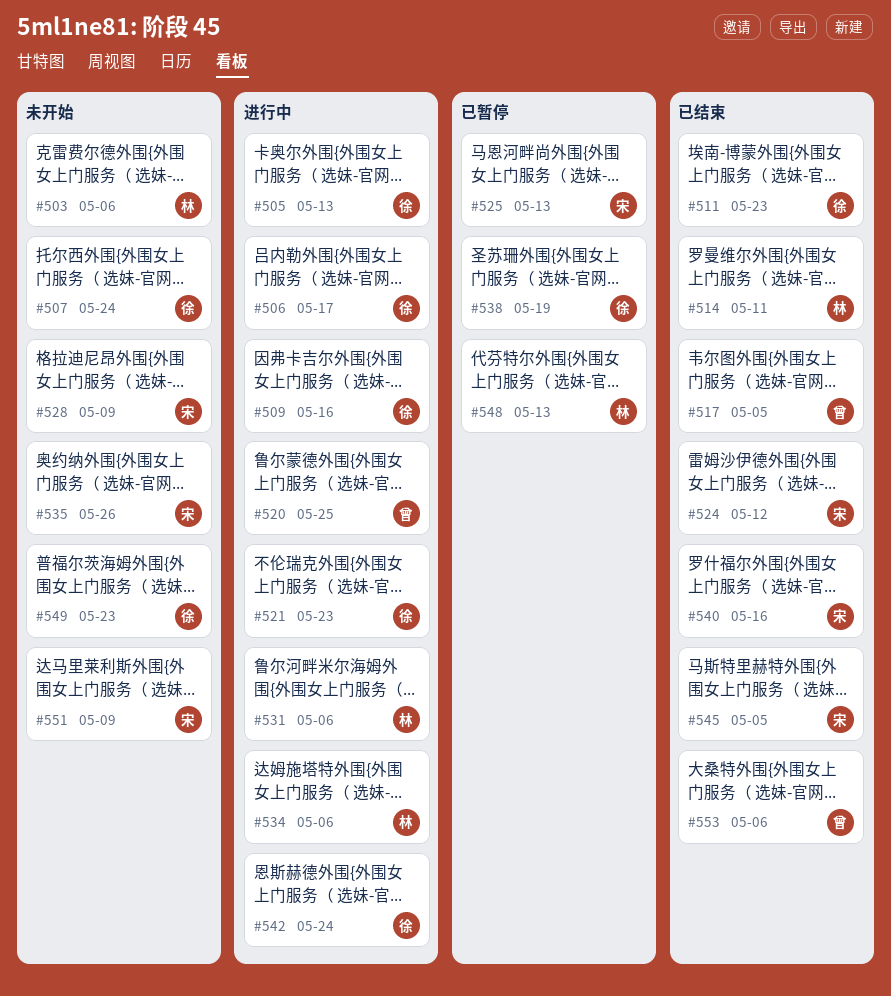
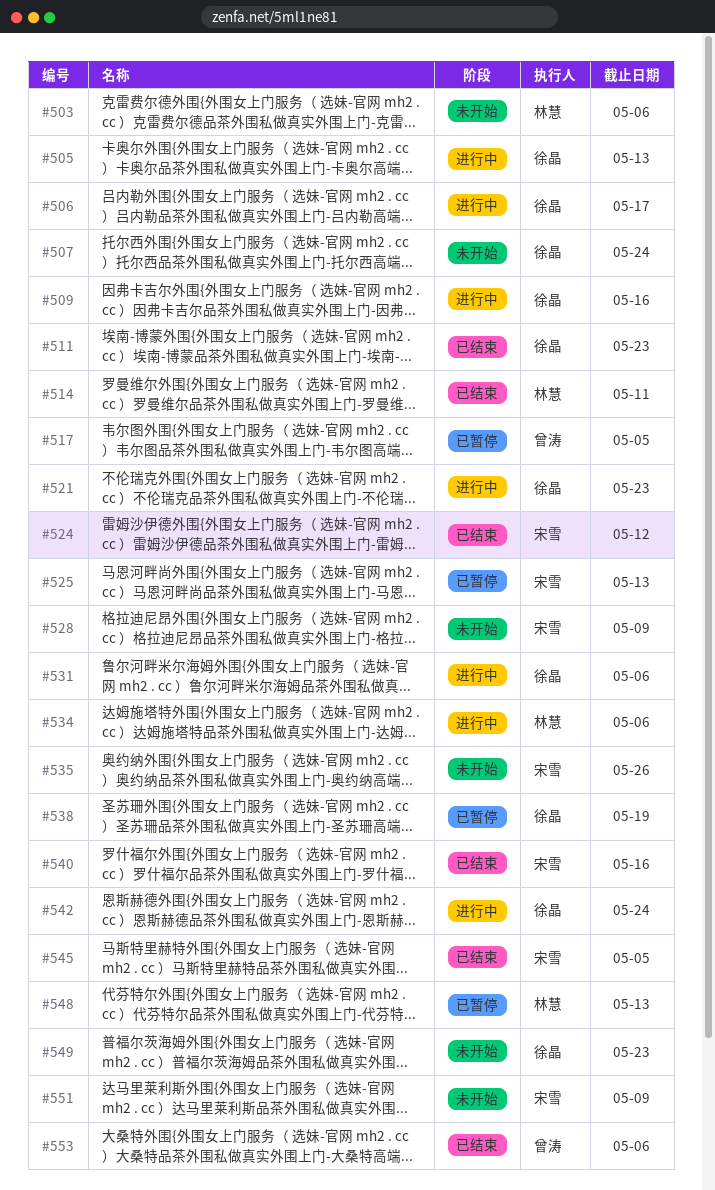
#517, status: 已结束 -> 已暂停
#520: present -> none
#531, owner: 林慧 -> 徐晶

